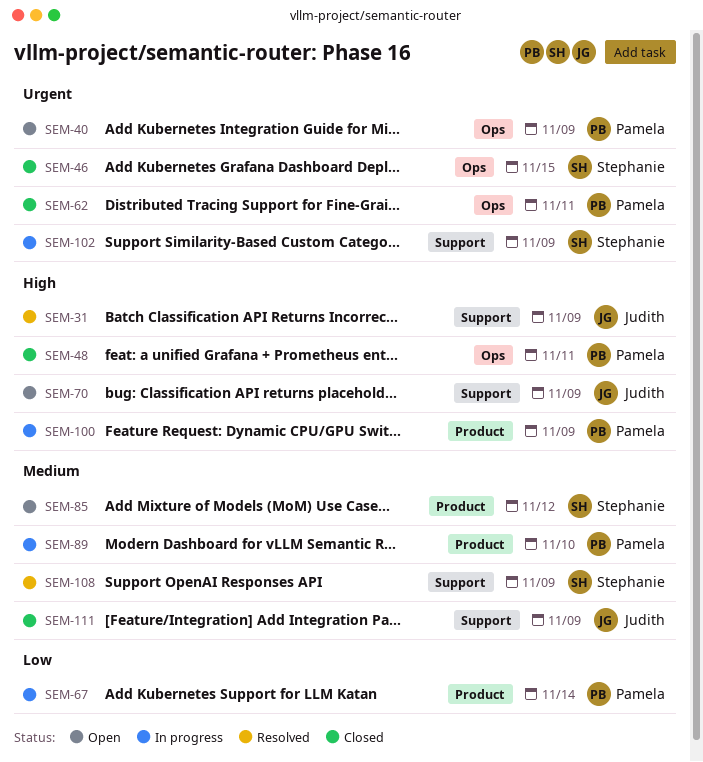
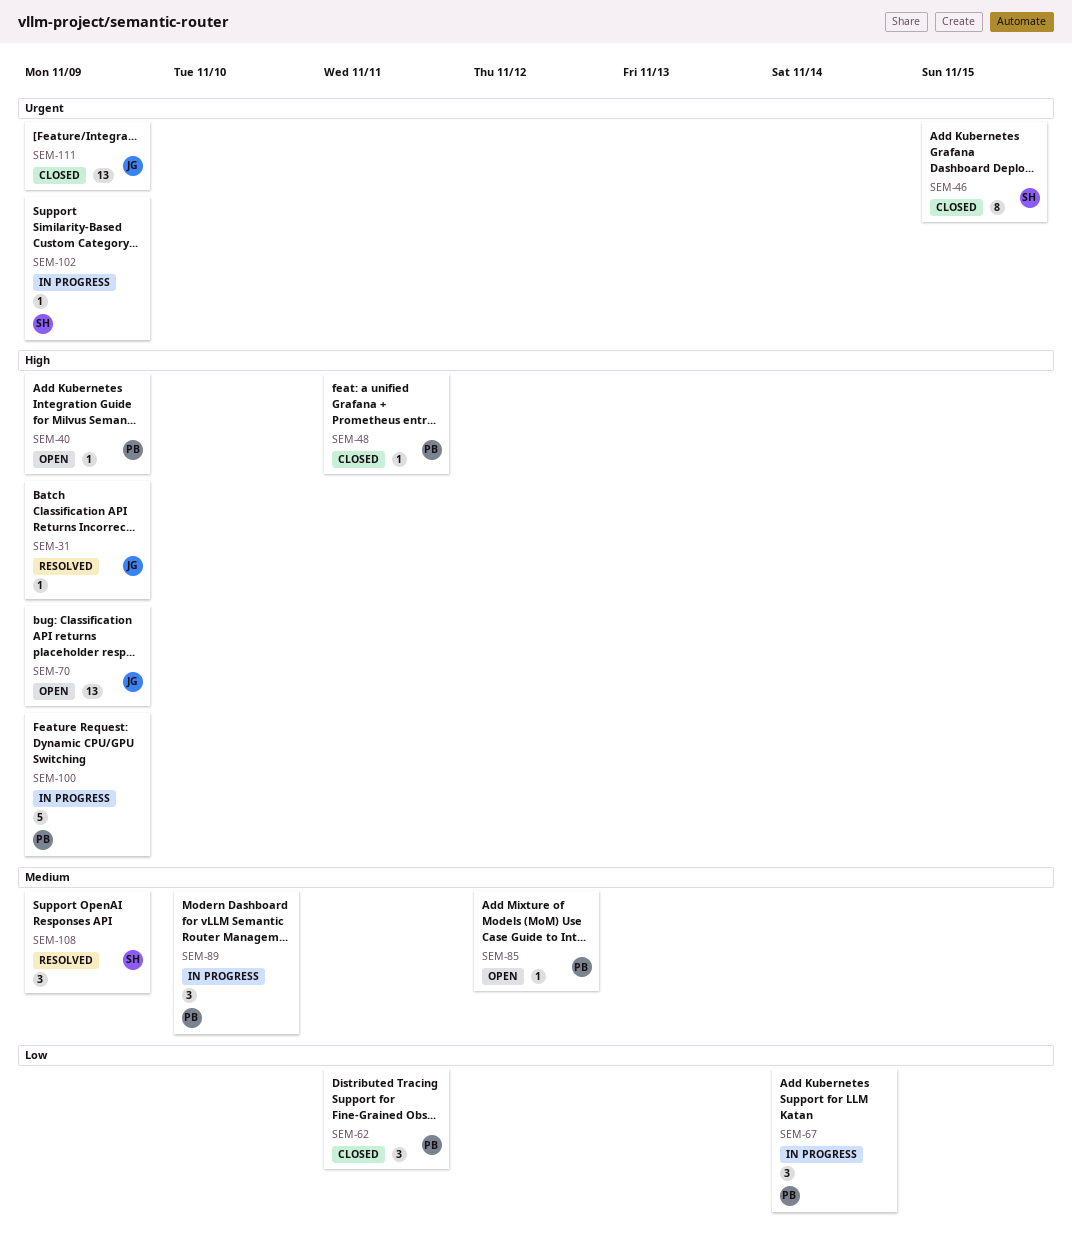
SEM-40, priority: Urgent -> High
SEM-62, priority: Urgent -> Low
SEM-85, owner: Stephanie -> Pamela
SEM-111, priority: Medium -> Urgent

